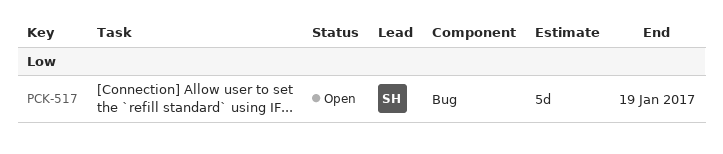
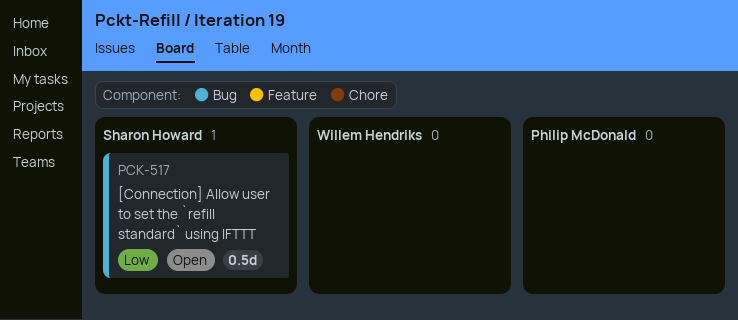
PCK-517, estimate: 5d -> 0.5d

